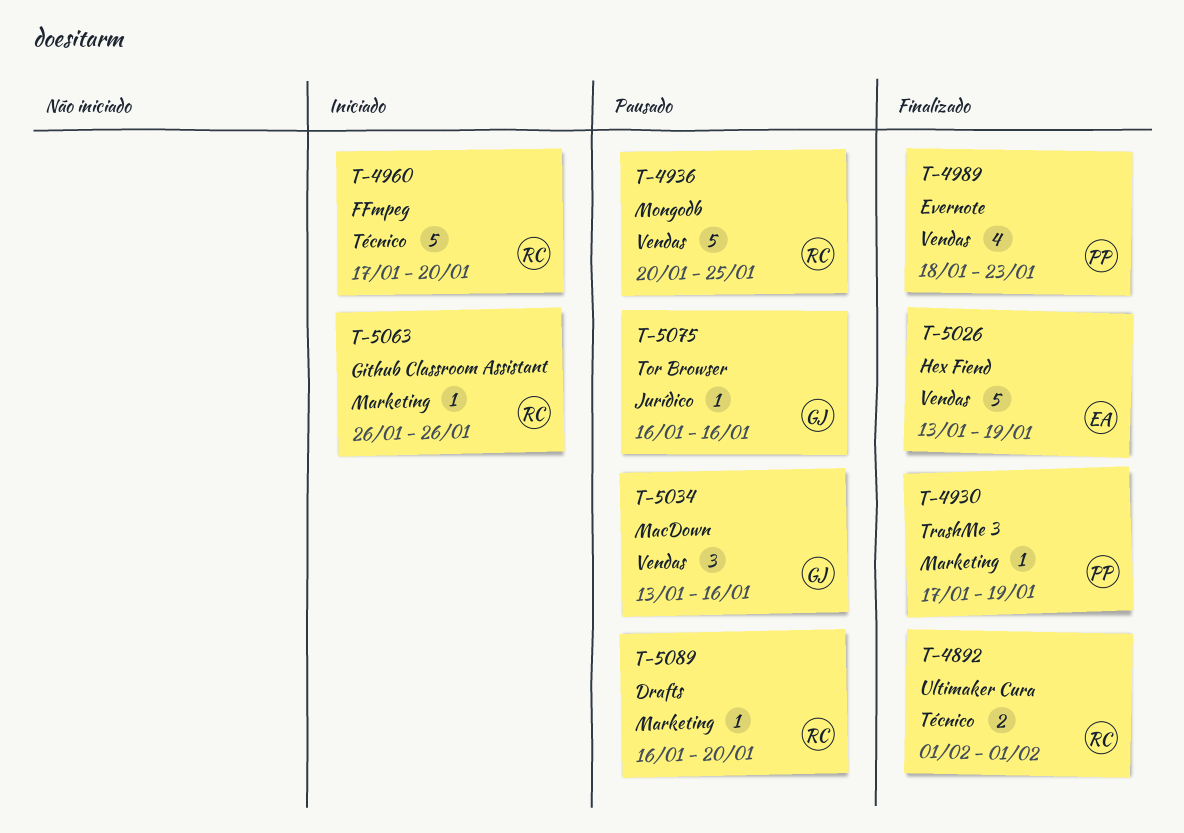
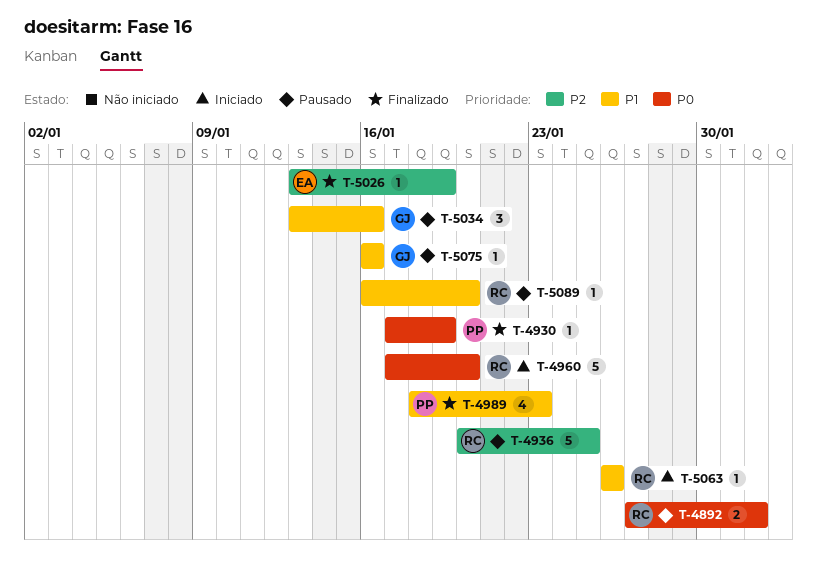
T-4892, status: Finalizado -> Pausado
T-4892, start: Feb 1 -> Jan 27
T-5026, estimate: 5 -> 1

